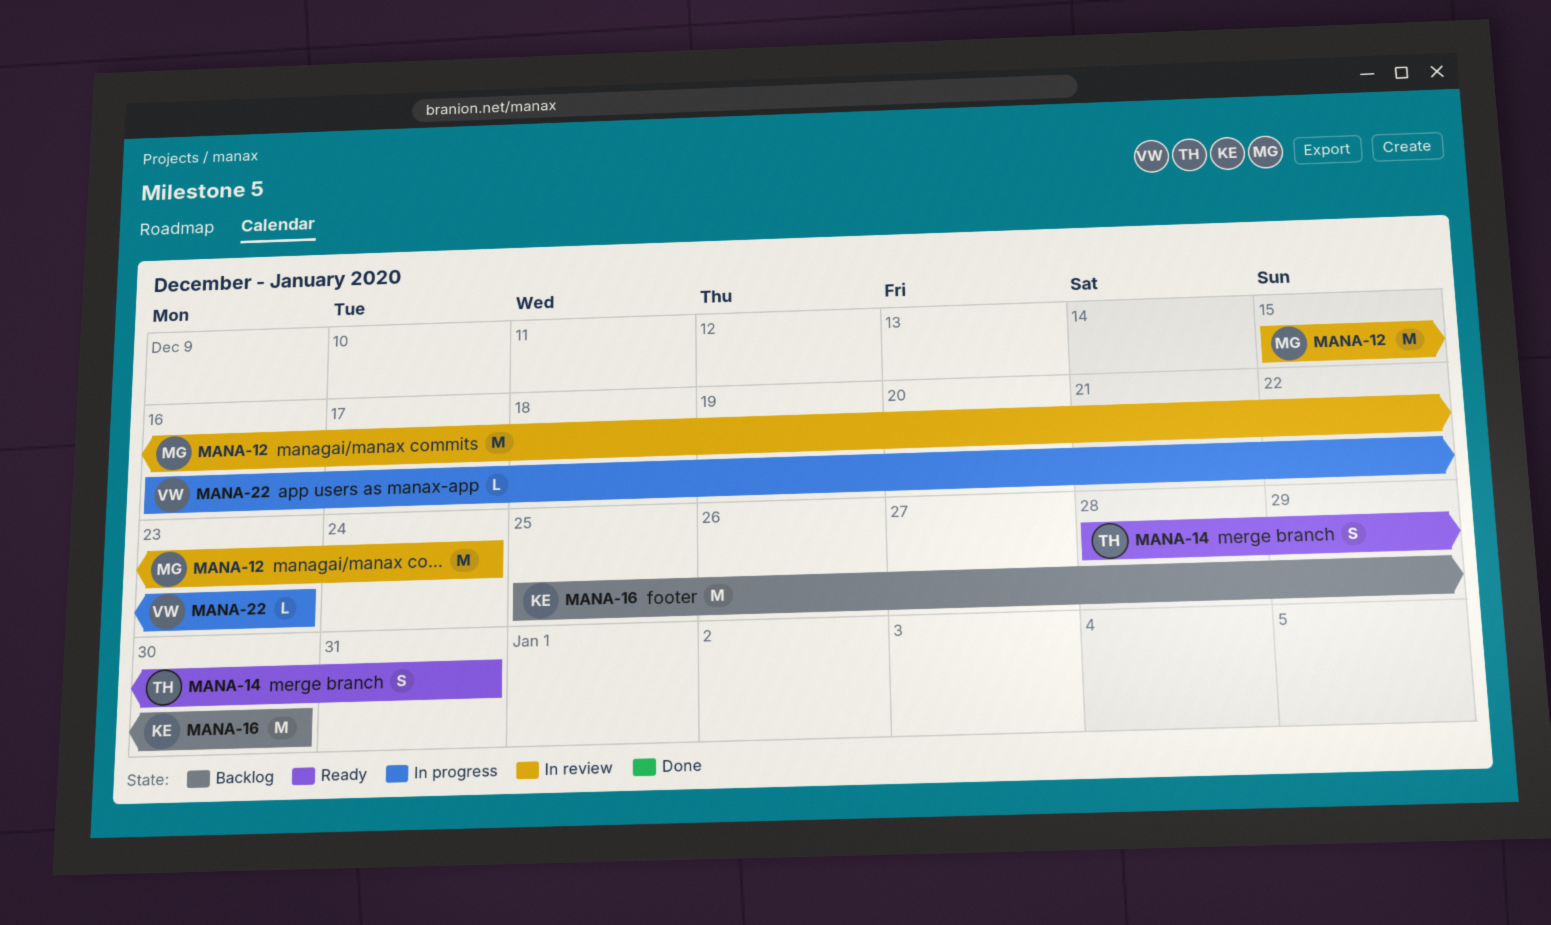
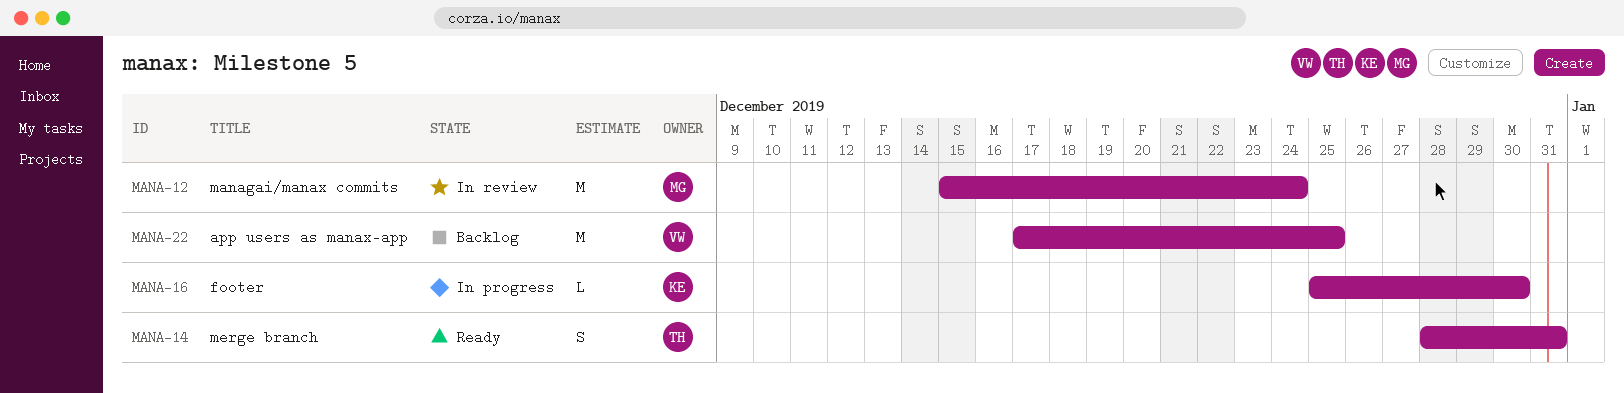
MANA-16, status: Backlog -> In progress
MANA-16, estimate: M -> L
MANA-22, status: In progress -> Backlog
MANA-22, estimate: L -> M
MANA-22, start: Dec 16 -> Dec 17
MANA-22, due: Dec 23 -> Dec 25

